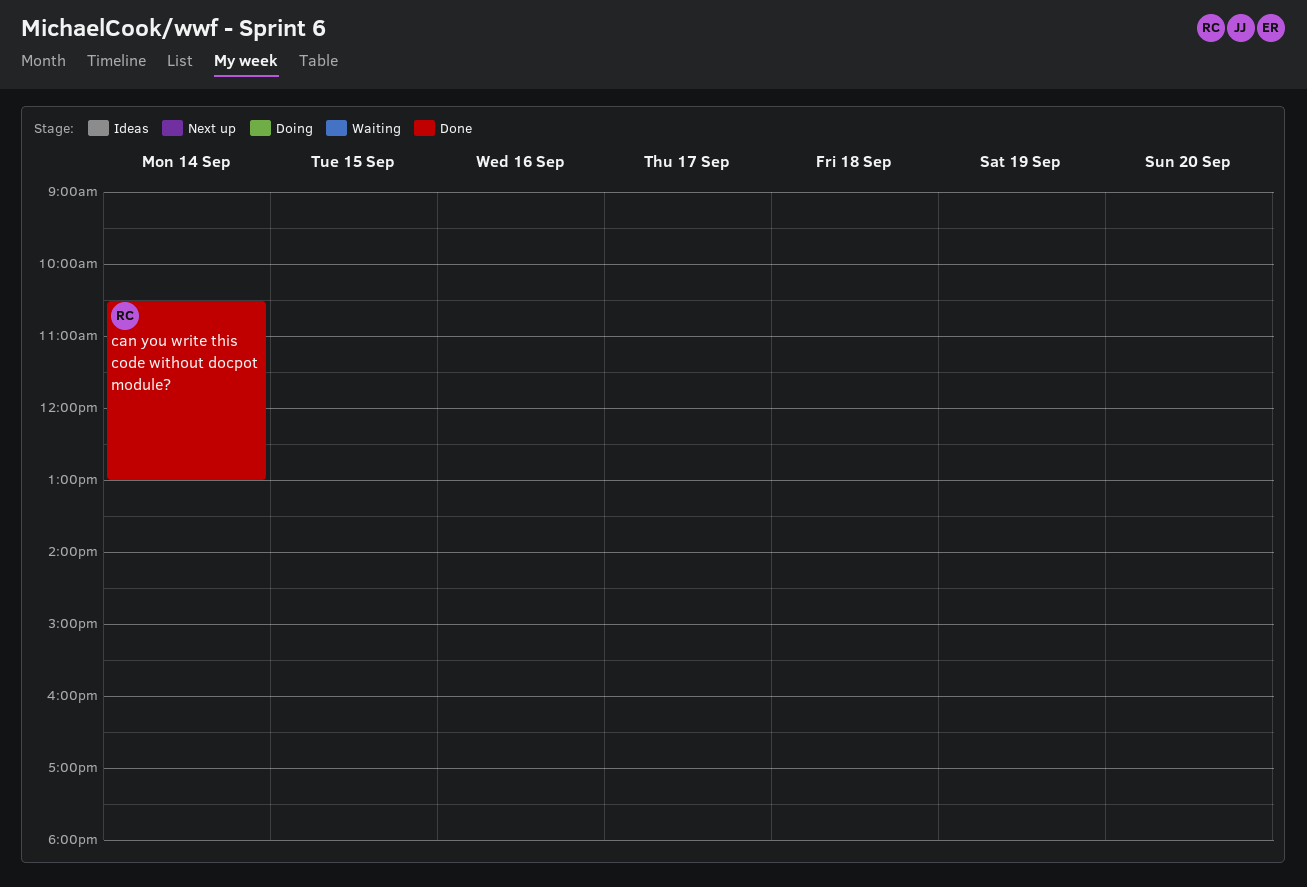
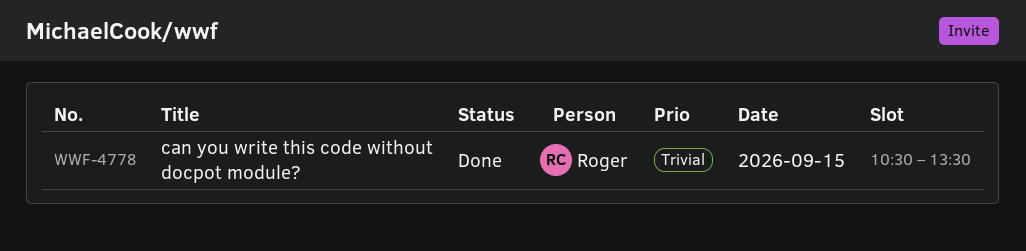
can you write this code without docpot module?, day: Sep 14 -> Sep 15
can you write this code without docpot module?, ends: 13:00 -> 13:30

